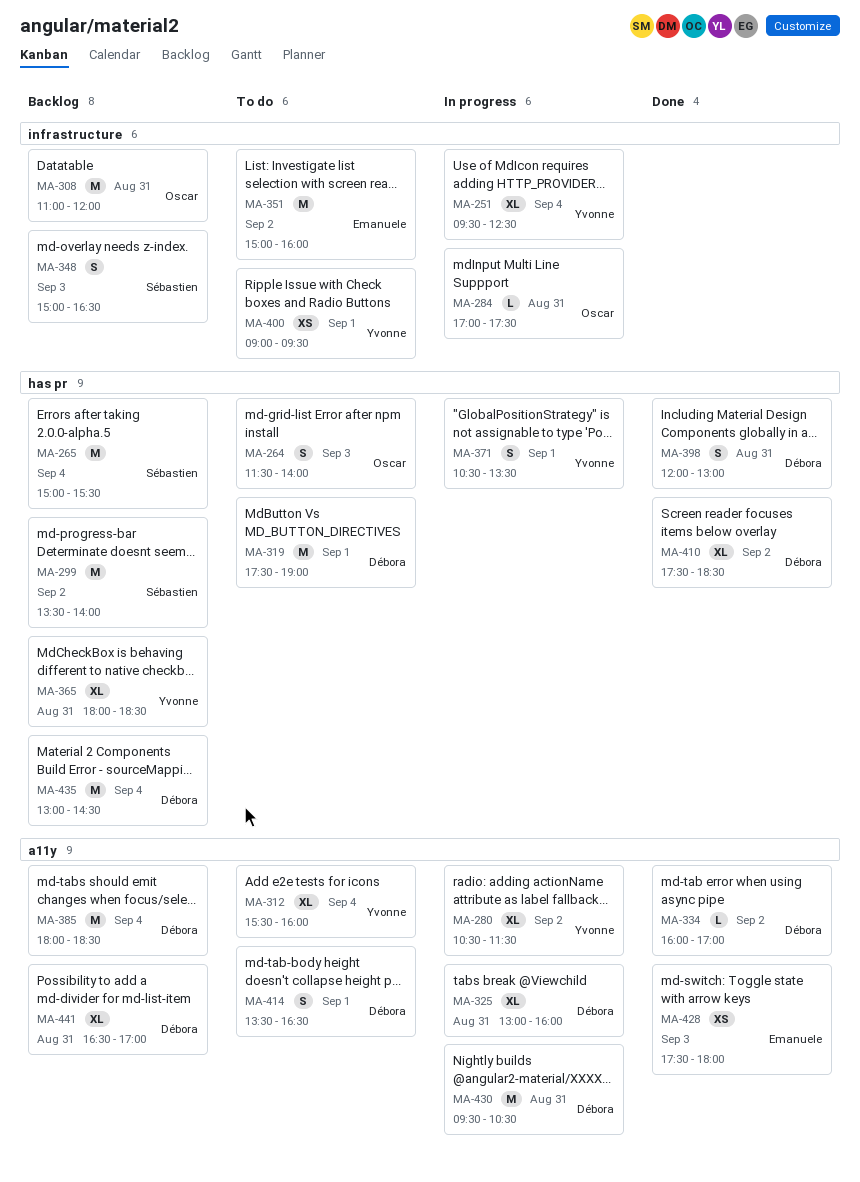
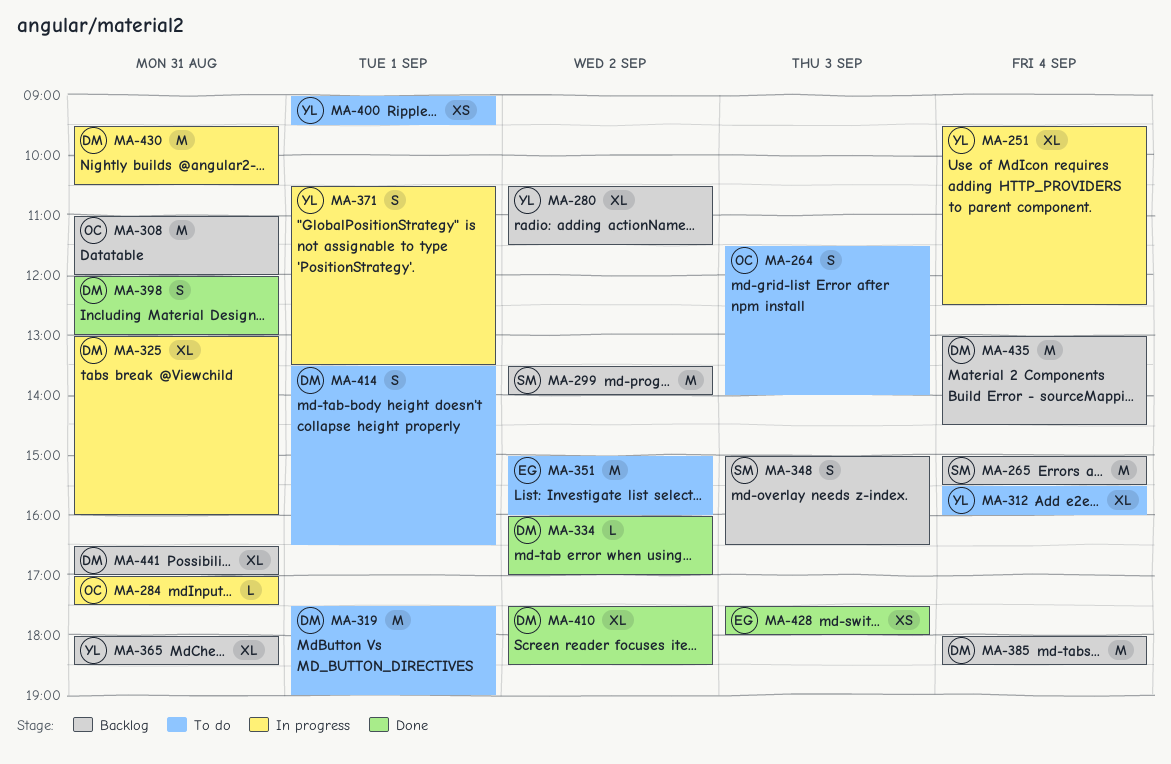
MA-280, status: In progress -> Backlog

